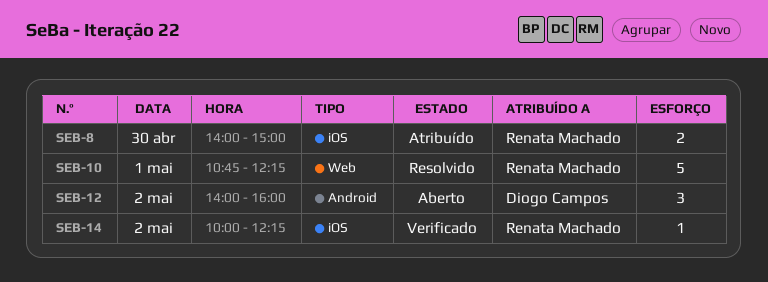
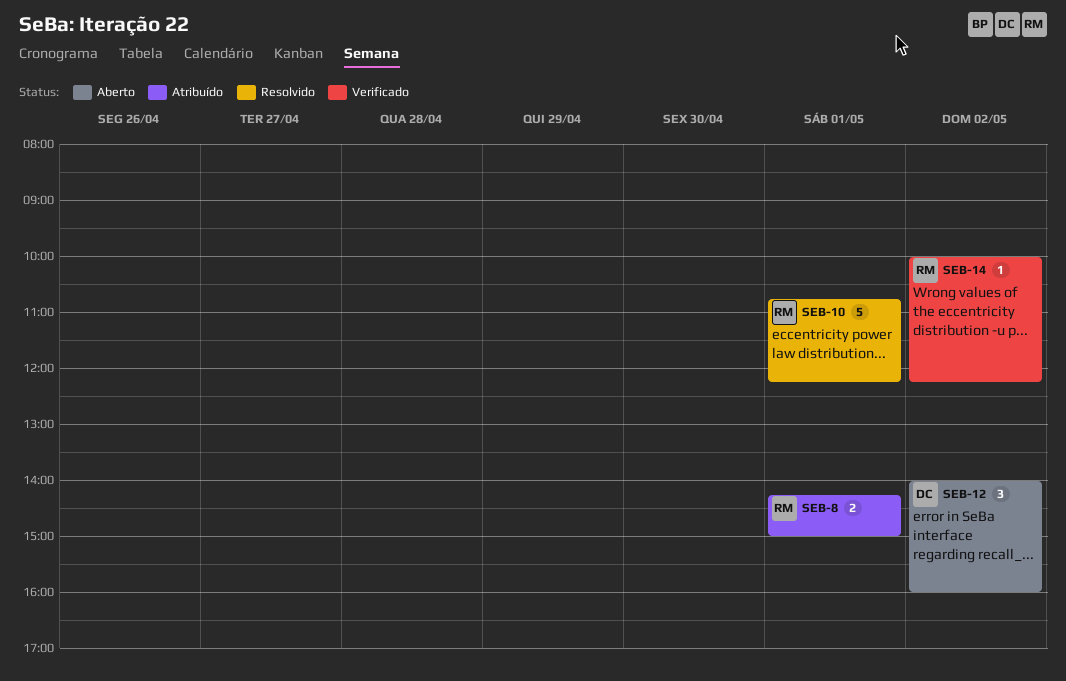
SEB-8, day: Apr 30 -> May 1
SEB-8, begins: 14:00 -> 14:15

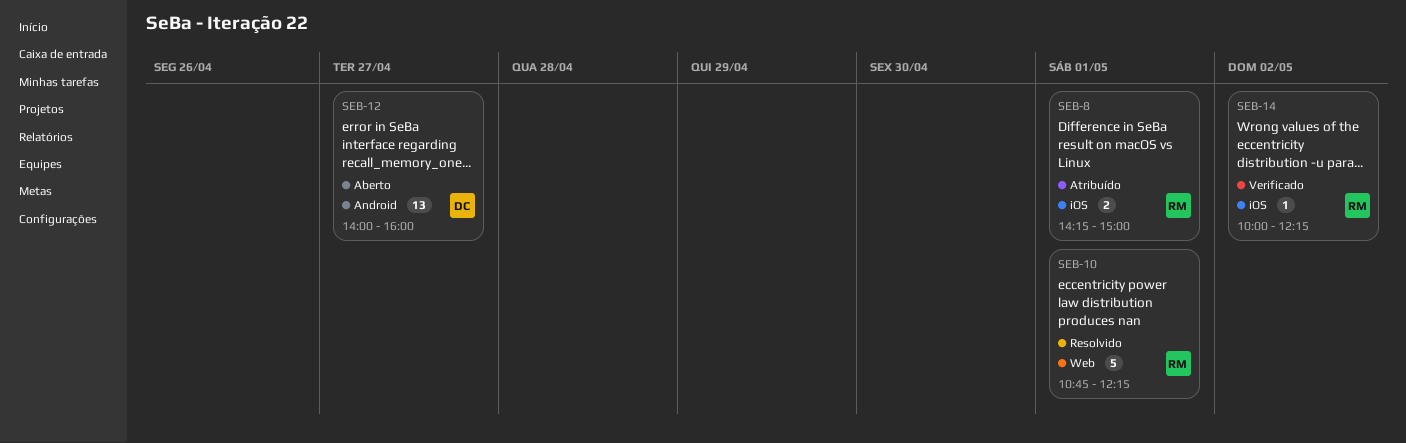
SEB-12, estimate: 3 -> 13
SEB-12, day: May 2 -> Apr 27

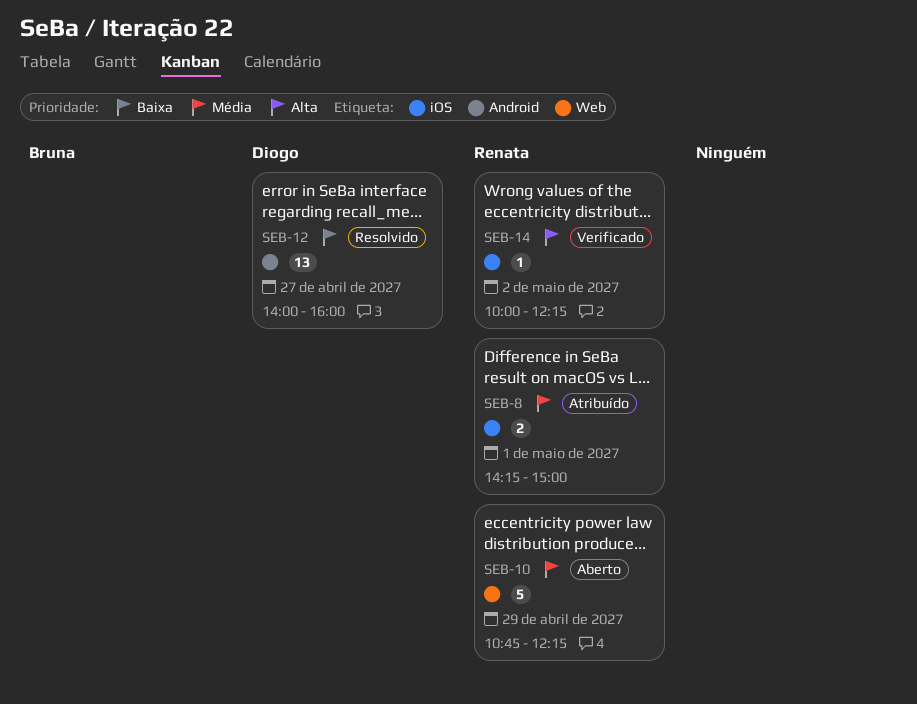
SEB-10, status: Resolvido -> Aberto
SEB-10, day: May 1 -> Apr 29
SEB-12, status: Aberto -> Resolvido

